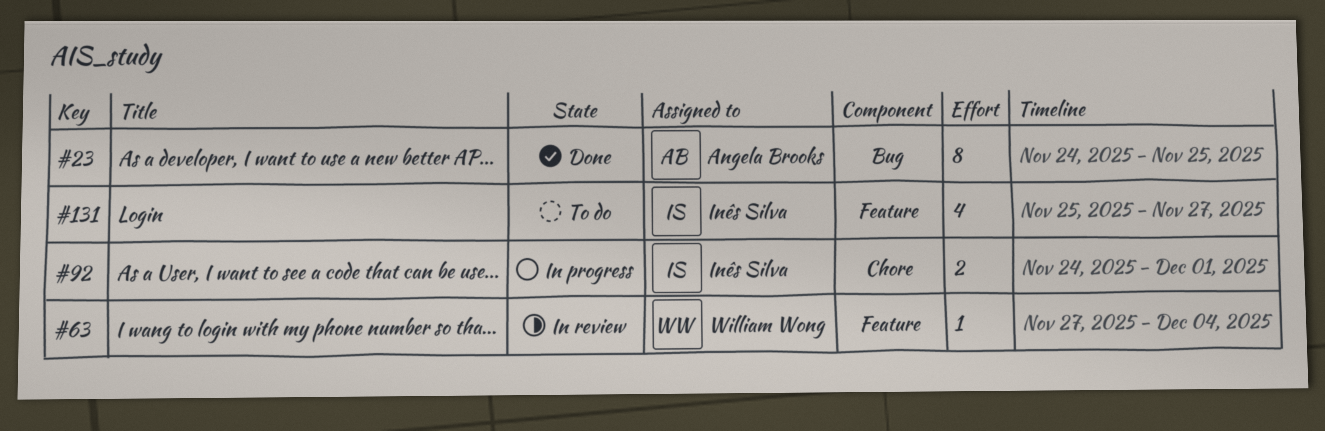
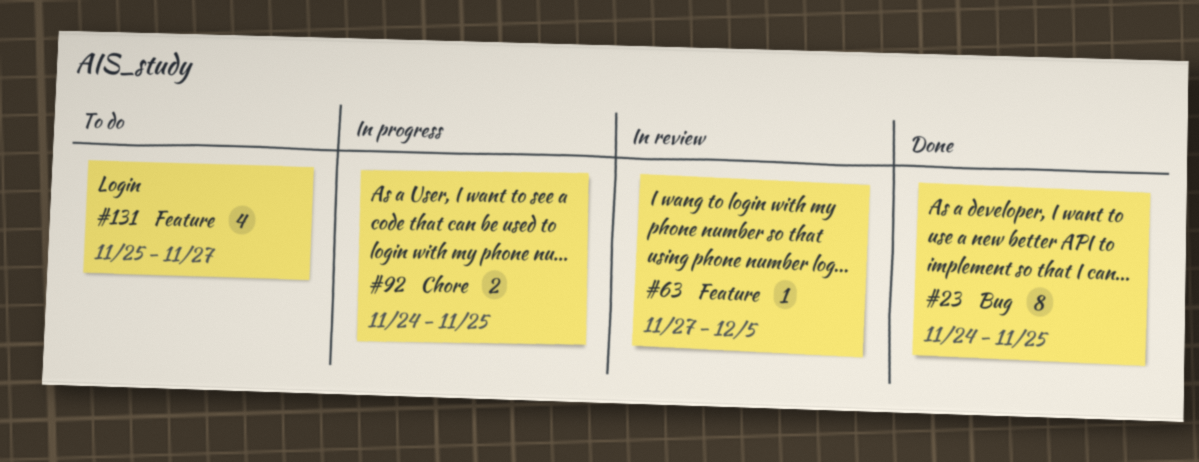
#63, due: Dec 4 -> Dec 5
#92, due: Dec 1 -> Nov 25

